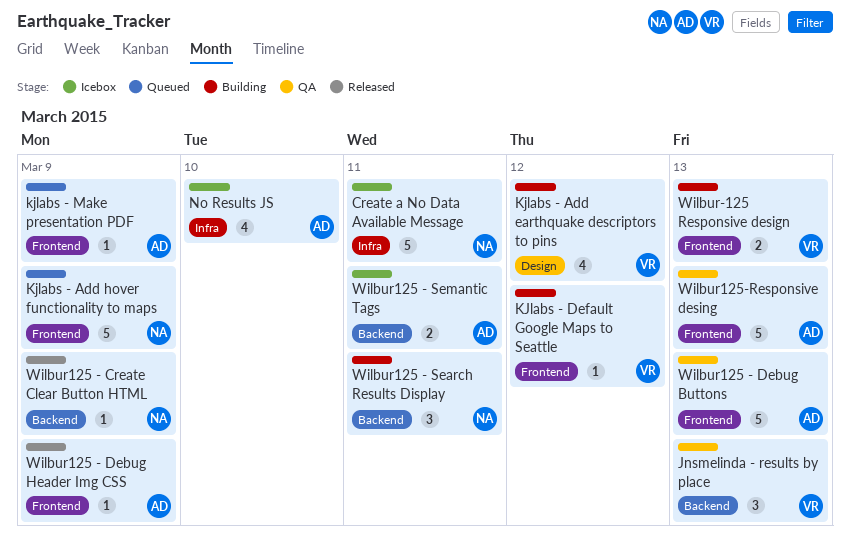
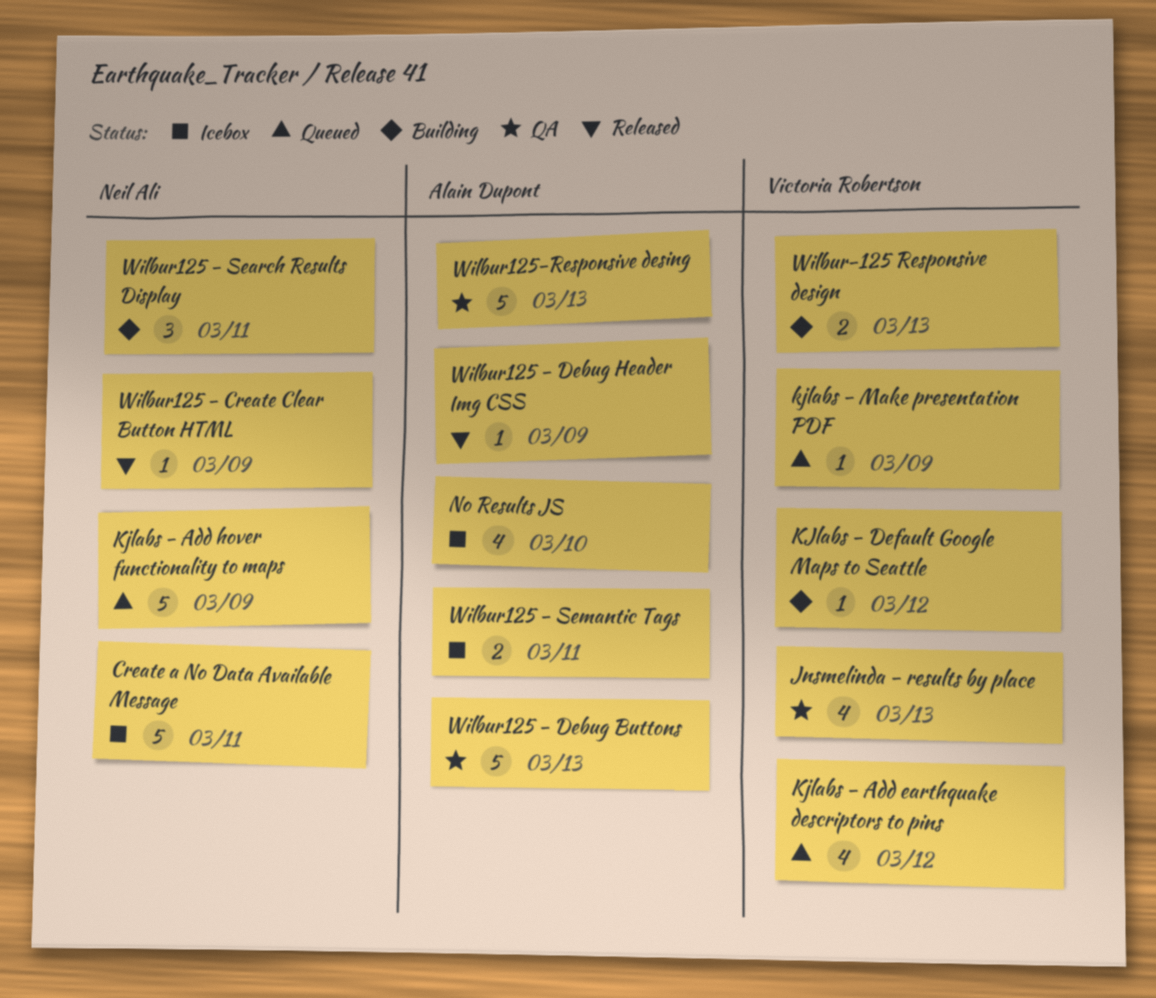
Jnsmelinda - results by place, estimate: 3 -> 4
Kjlabs - Add earthquake descriptors to pins, status: Building -> Queued
kjlabs - Make presentation PDF, owner: Alain Dupont -> Victoria Robertson

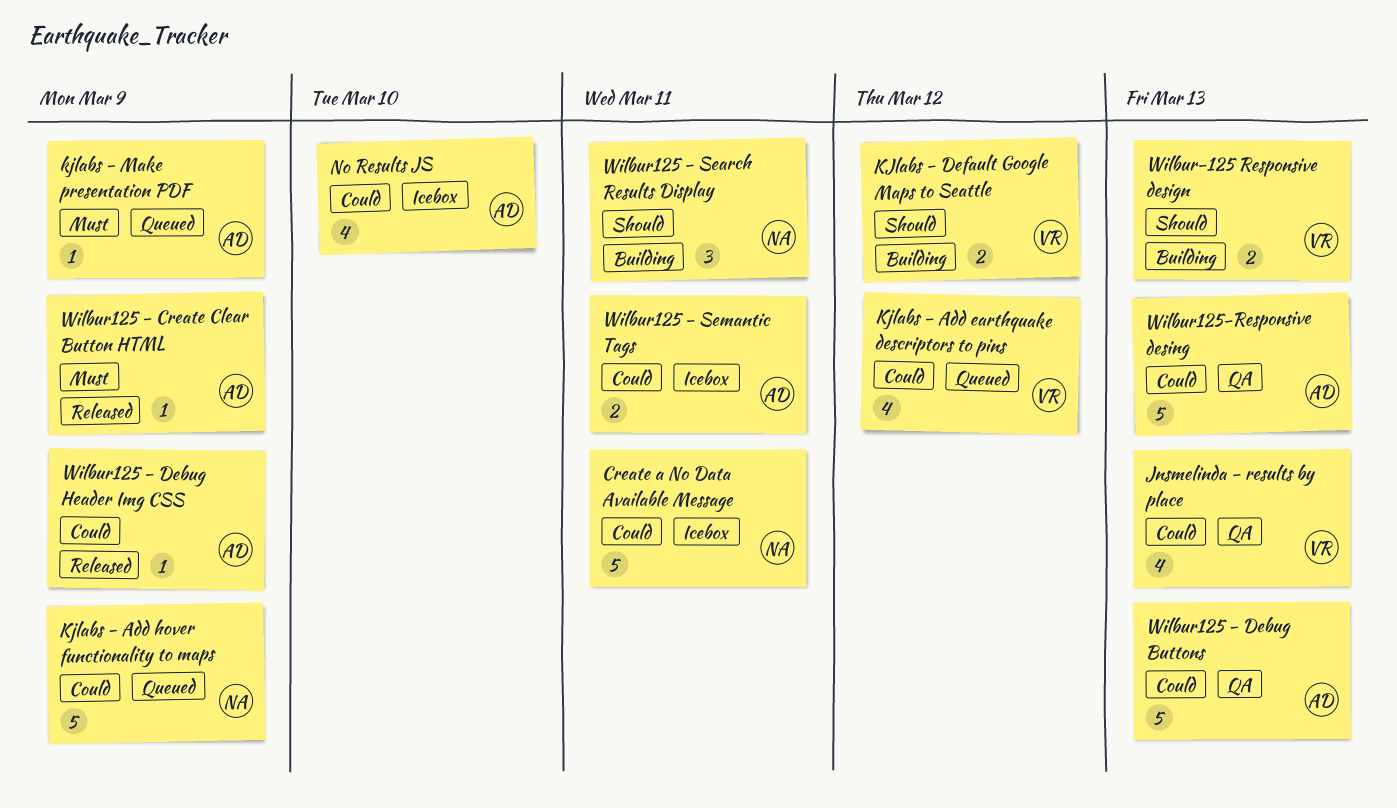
KJlabs - Default Google Maps to Seattle, estimate: 1 -> 2
kjlabs - Make presentation PDF, owner: Victoria Robertson -> Alain Dupont
Wilbur125 - Create Clear Button HTML, owner: Neil Ali -> Alain Dupont

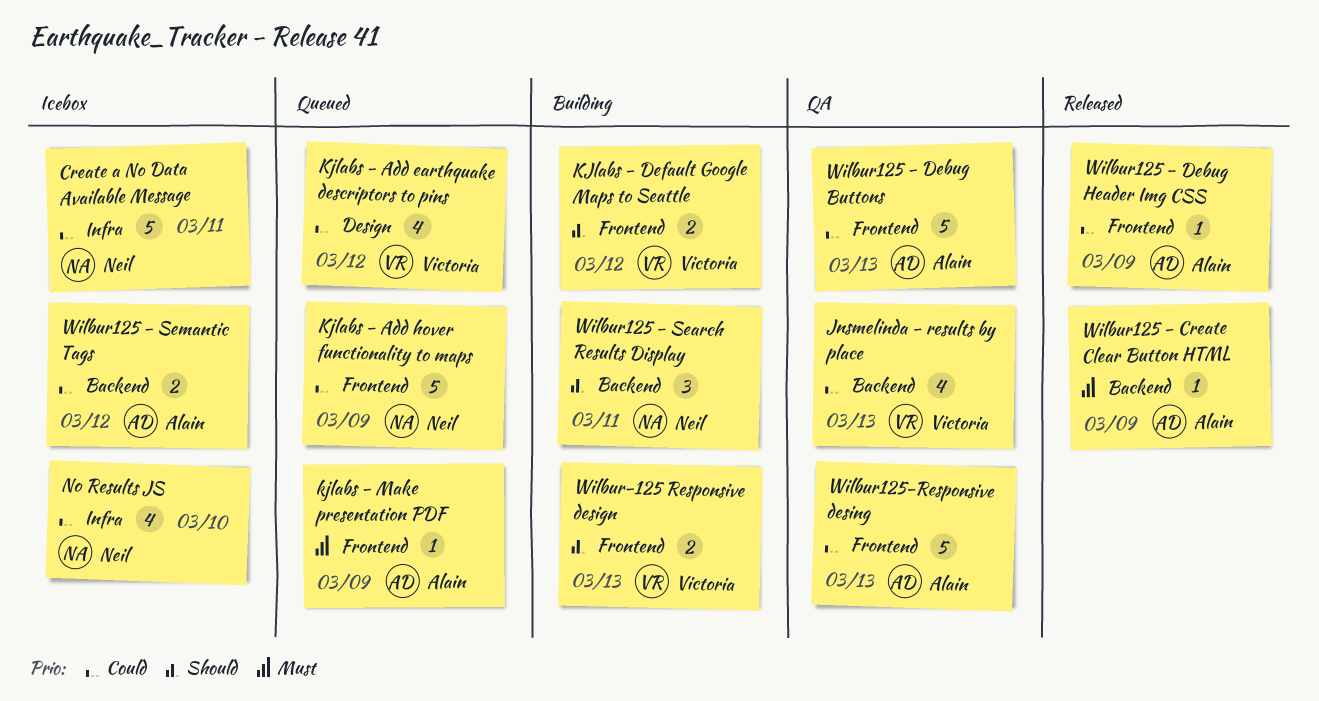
No Results JS, owner: Alain -> Neil
Wilbur125 - Semantic Tags, due: Mar 11 -> Mar 12

